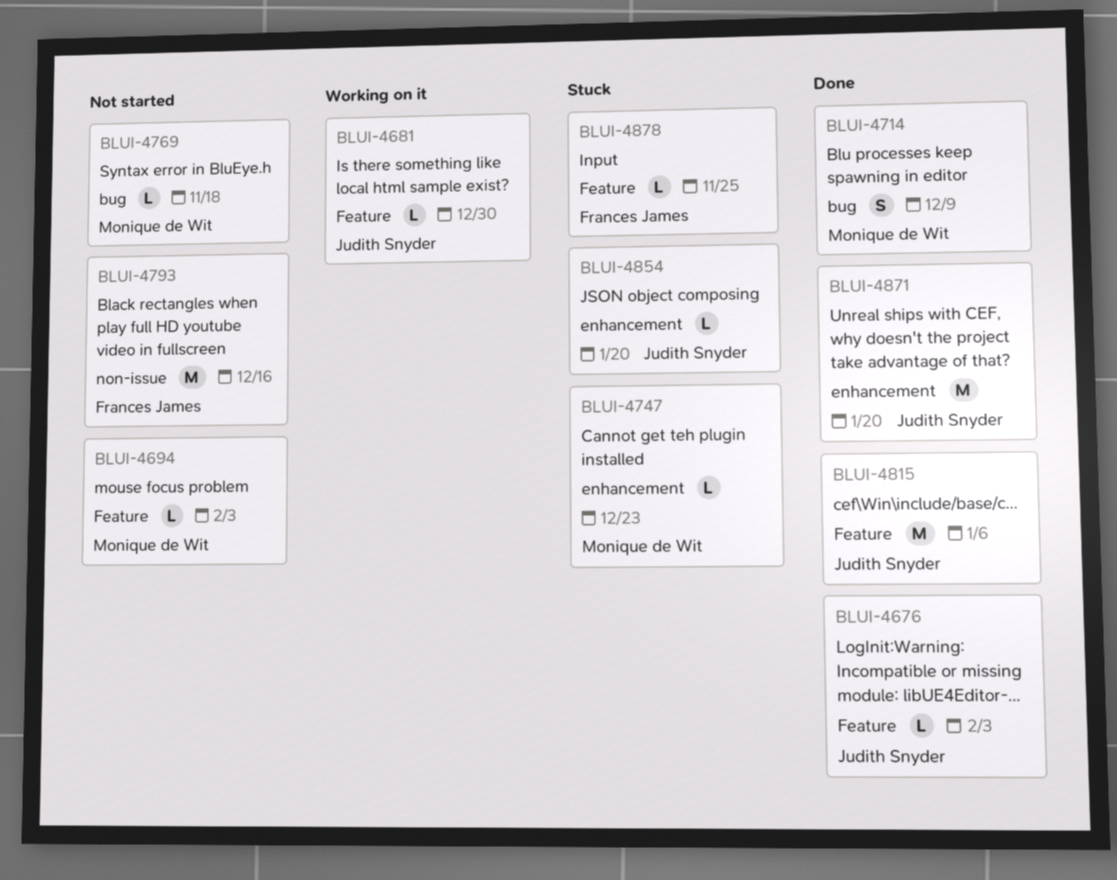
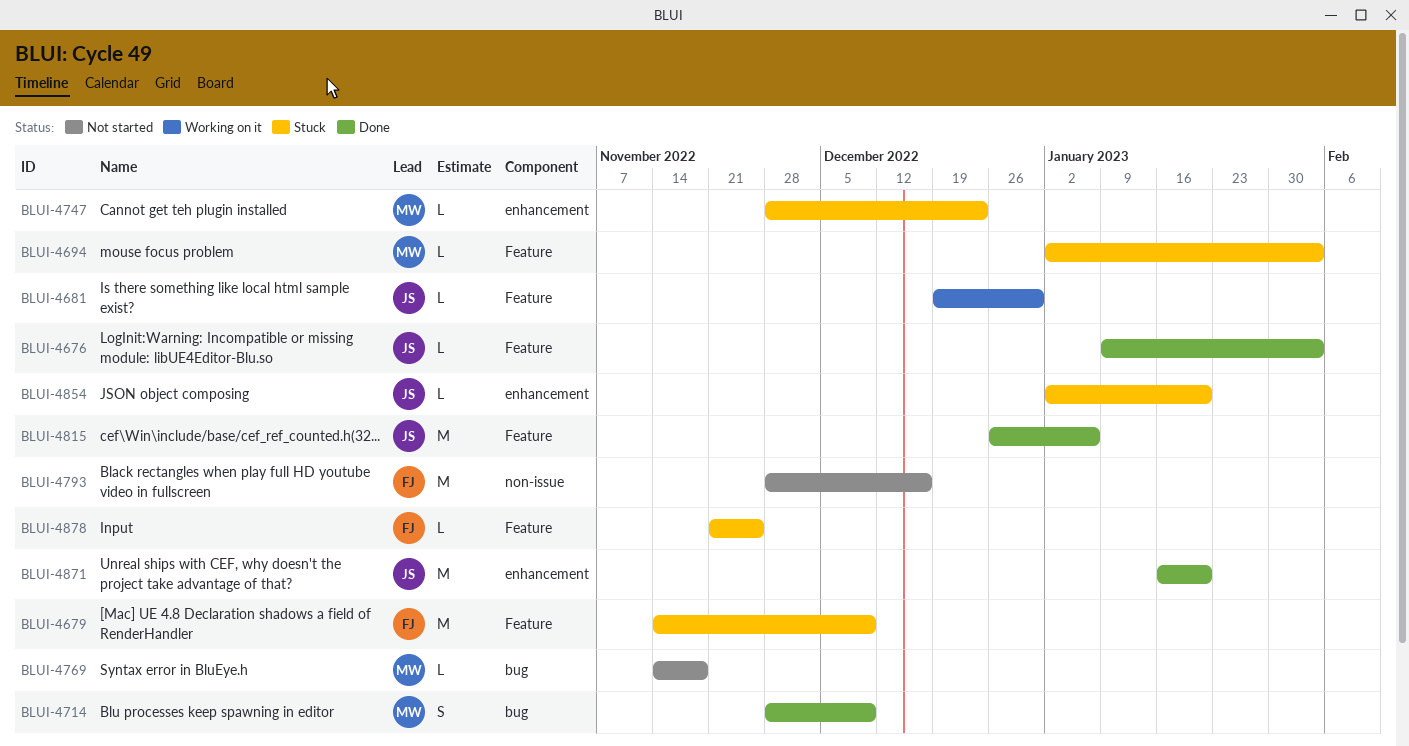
BLUI-4679: none -> present
BLUI-4694, status: Not started -> Stuck

